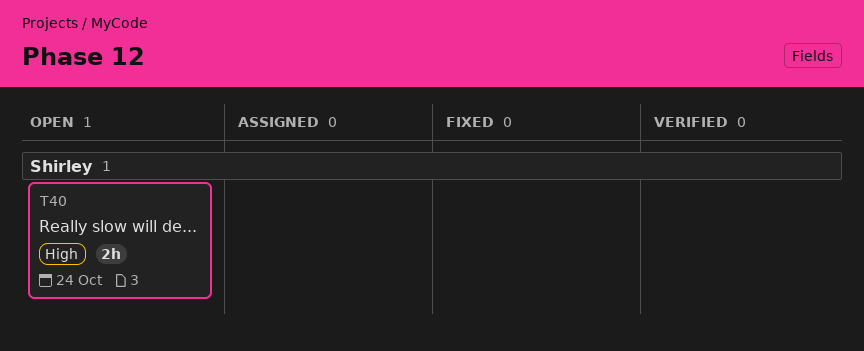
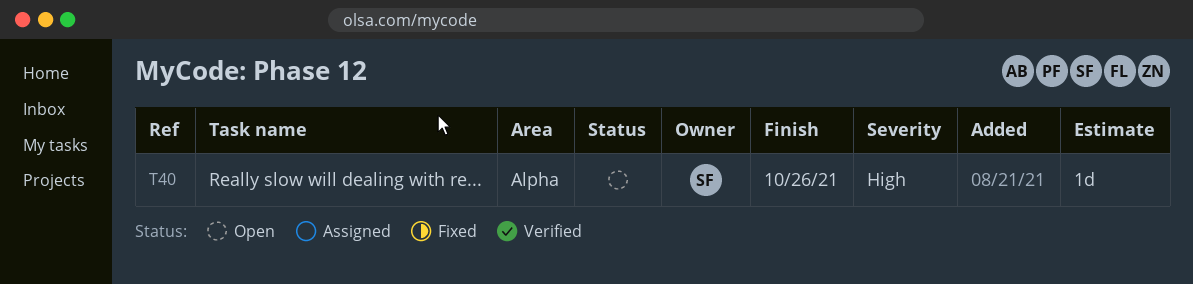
T40, estimate: 2h -> 1d
T40, due: Oct 24 -> Oct 26

